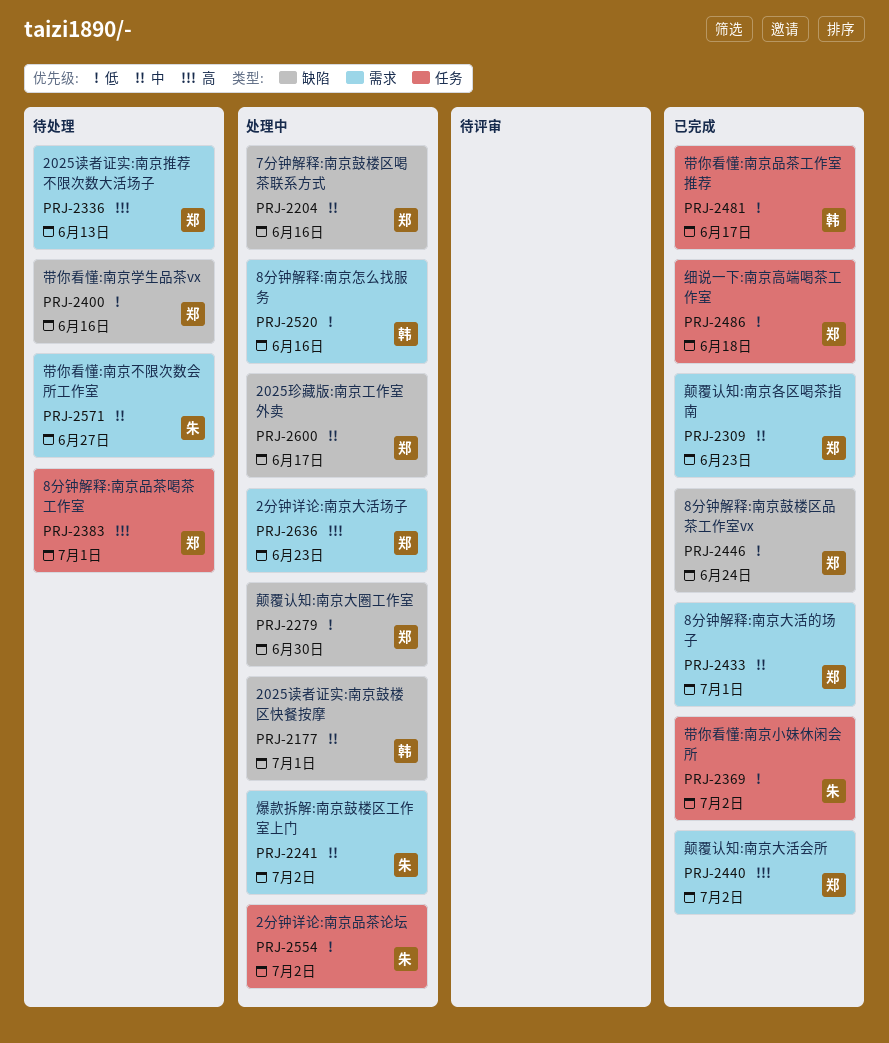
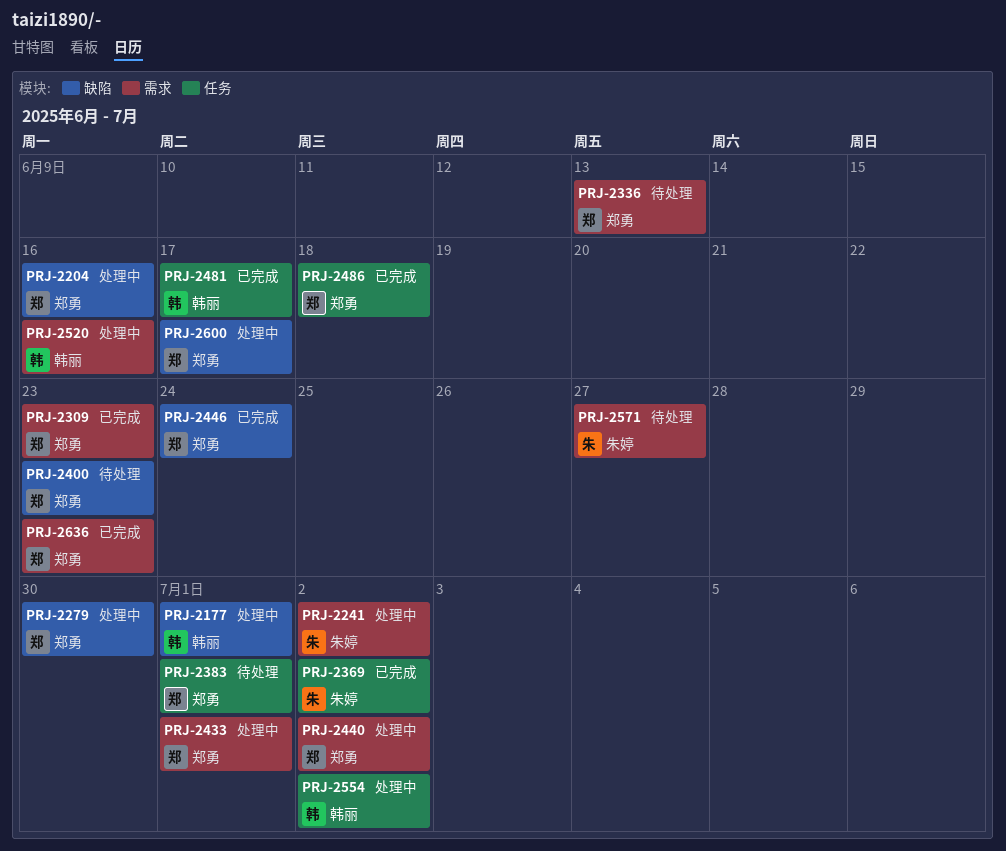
PRJ-2400, due: Jun 16 -> Jun 23
PRJ-2433, status: 已完成 -> 处理中
PRJ-2440, status: 已完成 -> 处理中
PRJ-2554, owner: 朱婷 -> 韩丽
PRJ-2636, status: 处理中 -> 已完成

